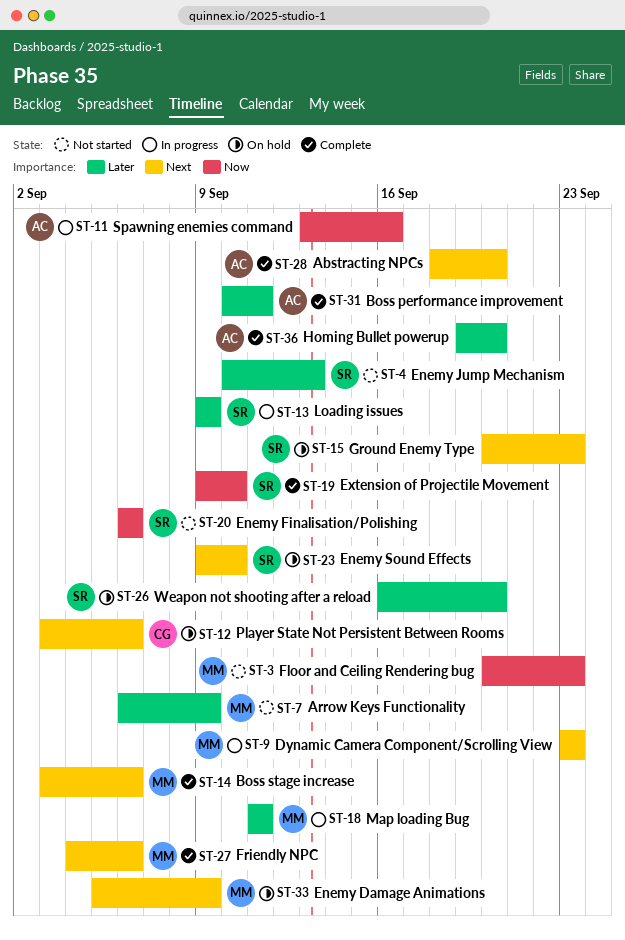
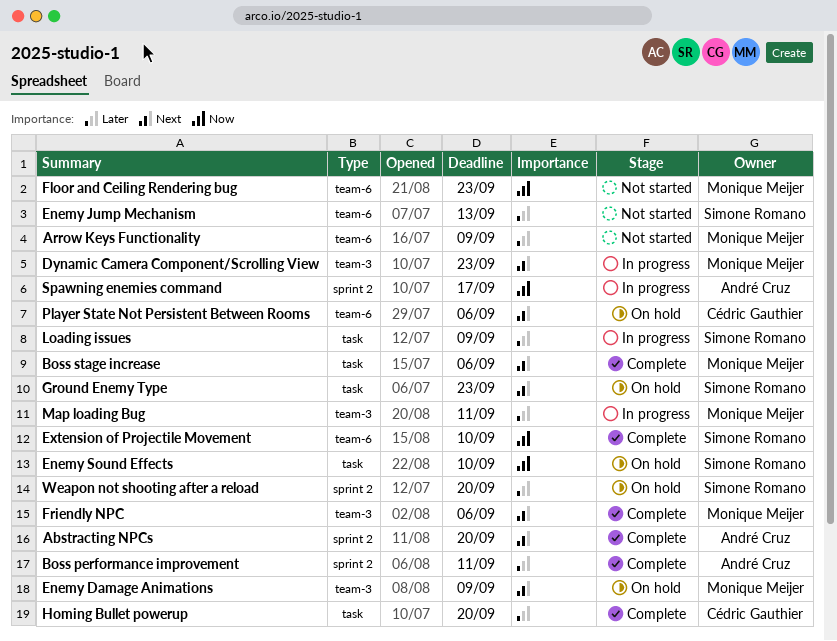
Enemy Finalisation/Polishing: present -> none
Enemy Sound Effects, priority: Next -> Now
Homing Bullet powerup, owner: André Cruz -> Cédric Gauthier
Spawning enemies command, due: Sep 16 -> Sep 17

